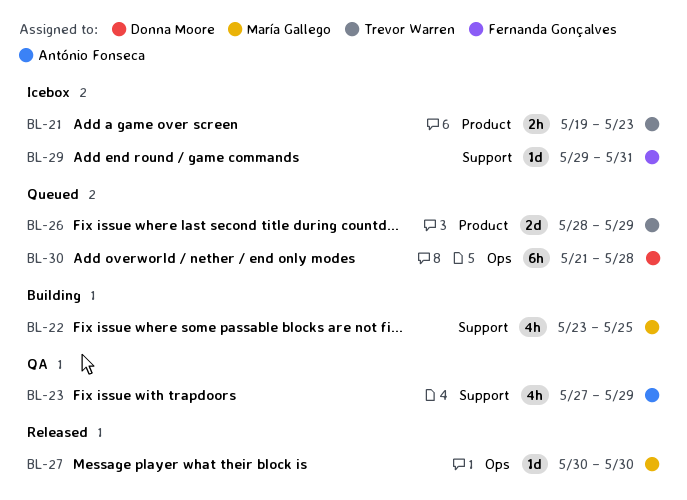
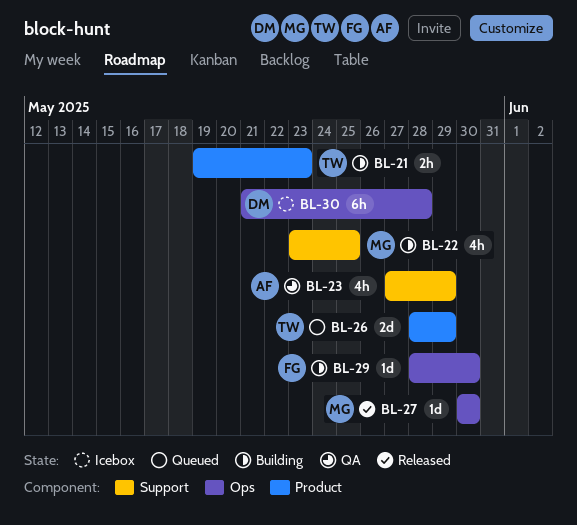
BL-21, status: Icebox -> Building
BL-29, status: Icebox -> Building
BL-29, label: Support -> Ops
BL-29, start: May 29 -> May 28
BL-29, due: May 31 -> May 30
BL-30, status: Queued -> Icebox

